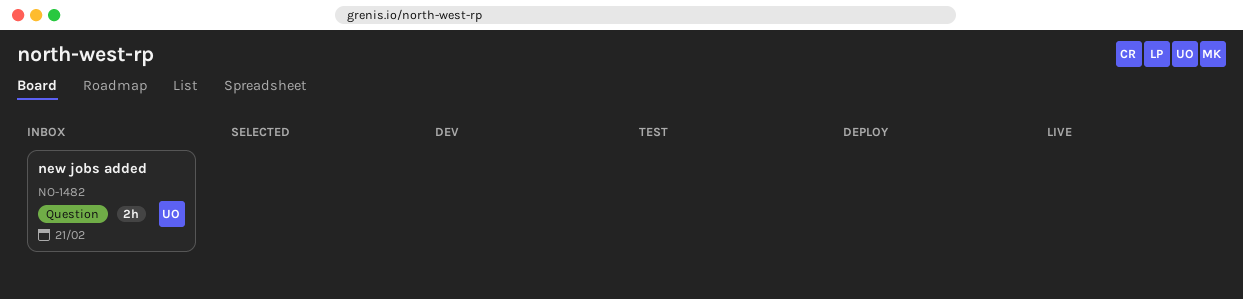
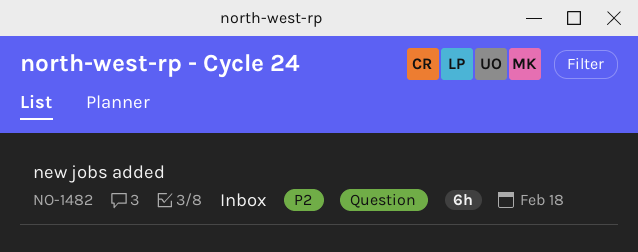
NO-1482, estimate: 2h -> 6h
NO-1482, due: Feb 21 -> Feb 18

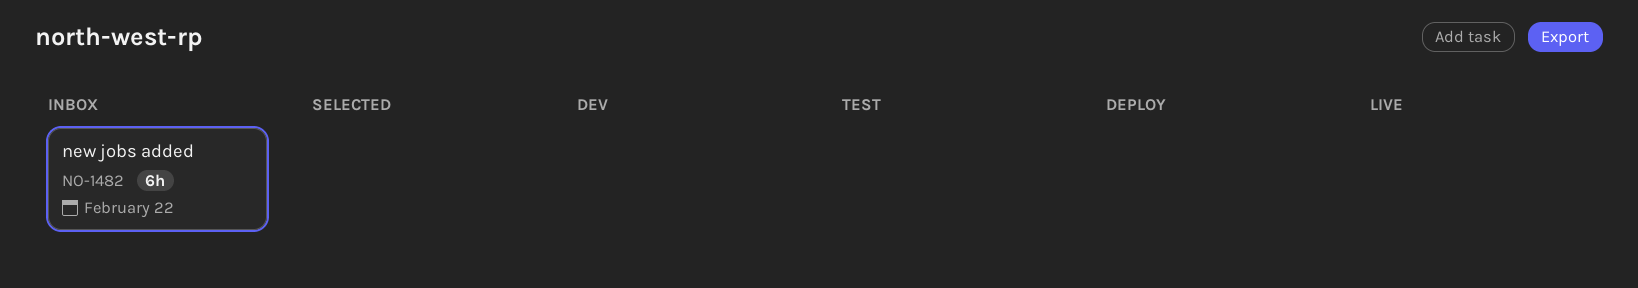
NO-1482, due: Feb 18 -> Feb 22

